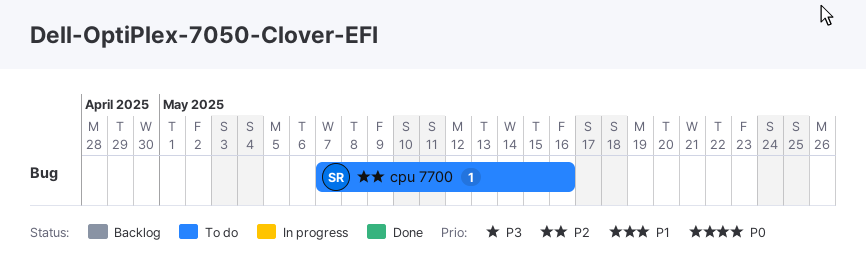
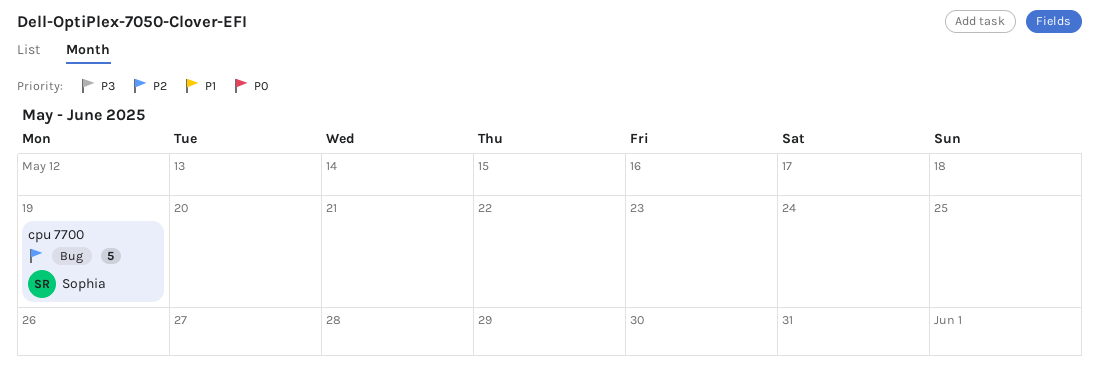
cpu 7700, estimate: 1 -> 5
cpu 7700, due: May 16 -> May 19

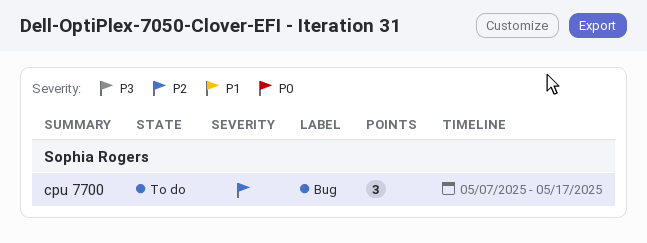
cpu 7700, estimate: 5 -> 3
cpu 7700, due: May 19 -> May 17

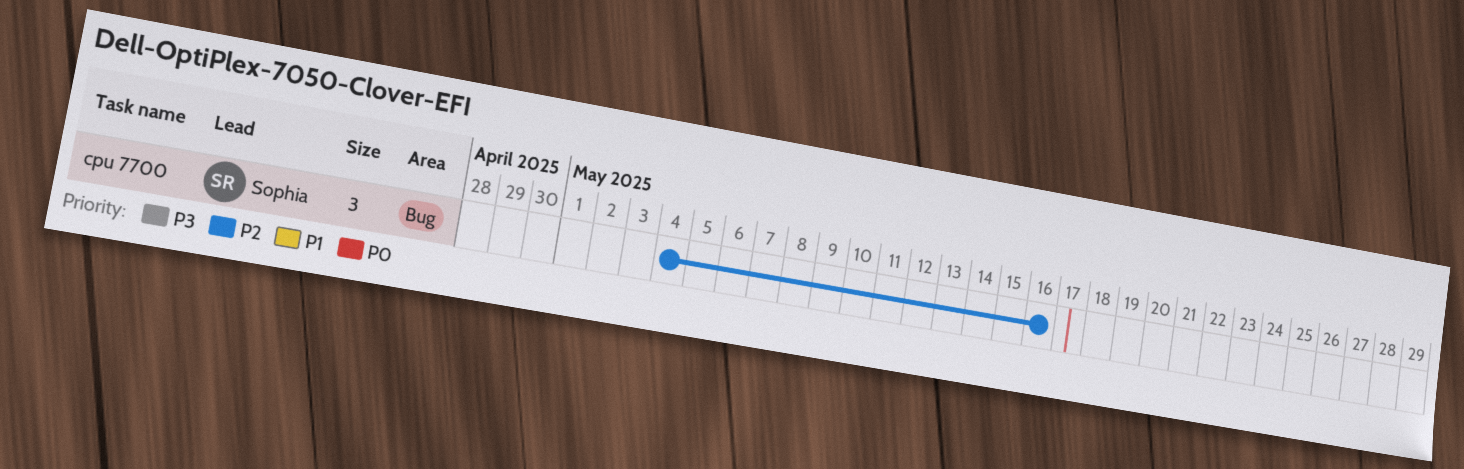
cpu 7700, start: May 7 -> May 4
cpu 7700, due: May 17 -> May 16

